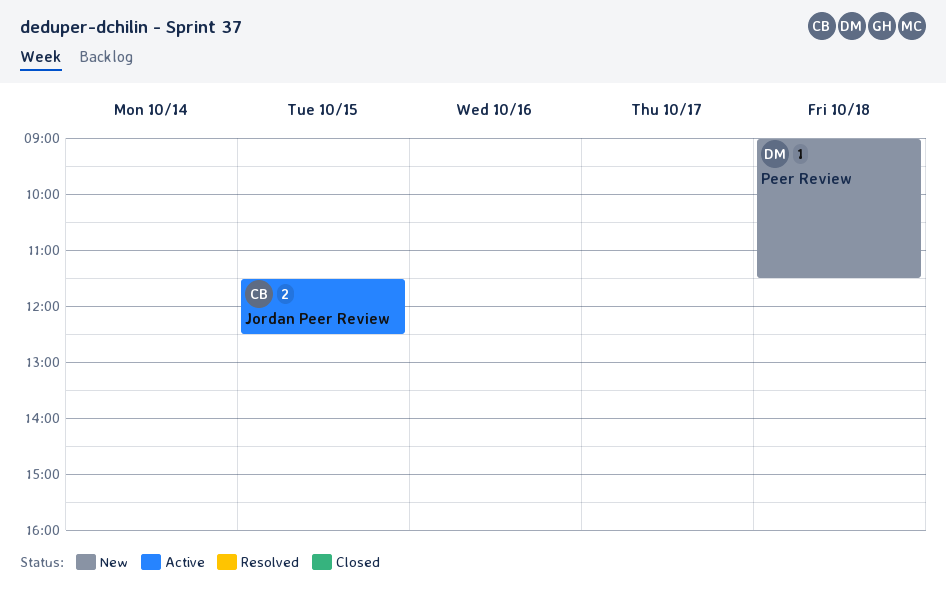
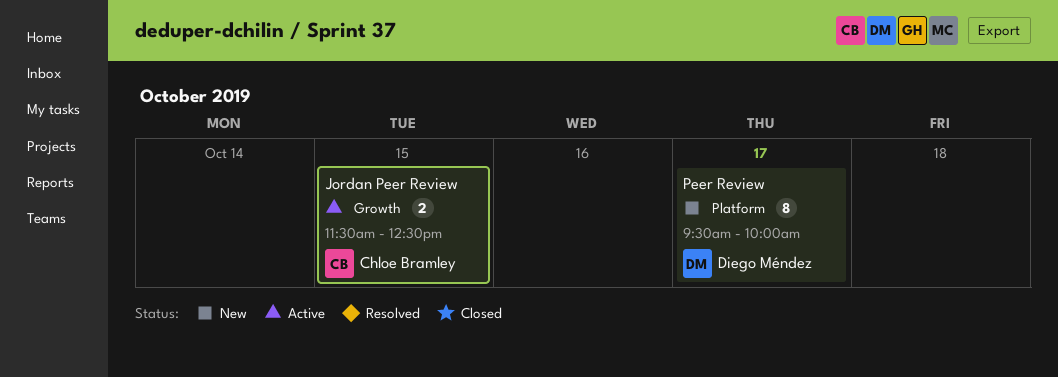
Peer Review, estimate: 1 -> 8
Peer Review, day: Oct 18 -> Oct 17
Peer Review, begins: 09:00 -> 09:30
Peer Review, ends: 11:30 -> 10:00

